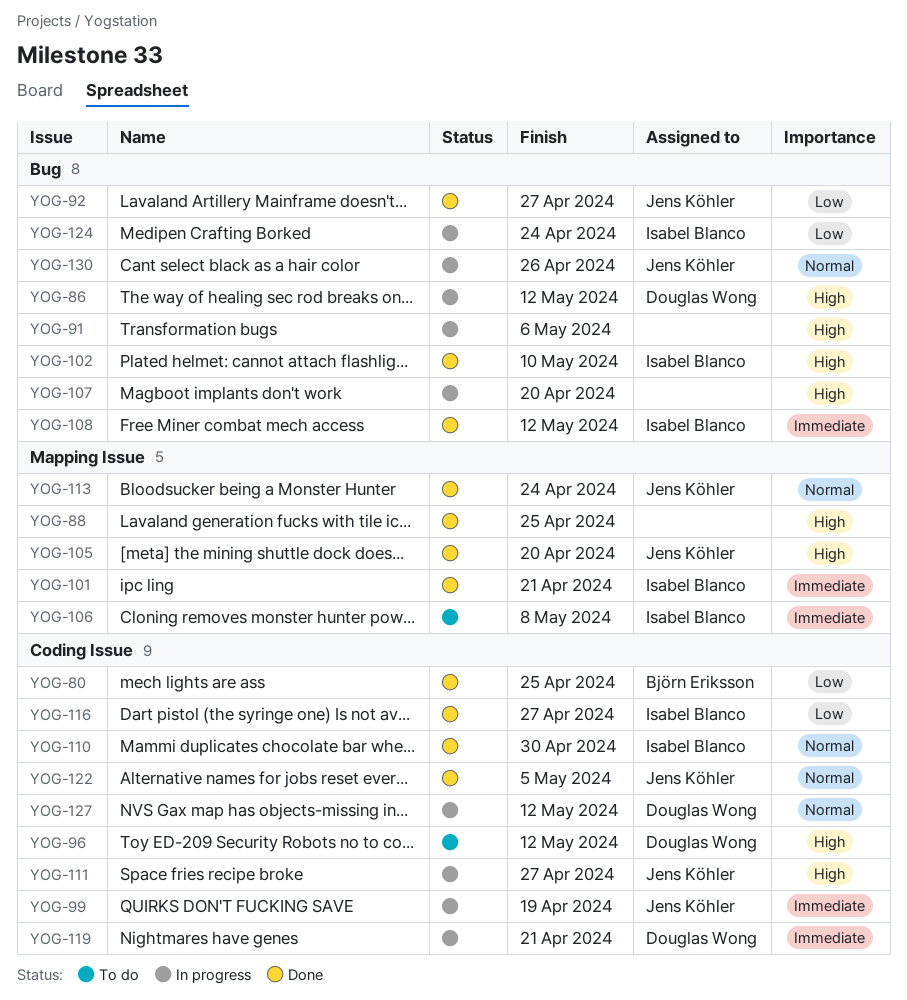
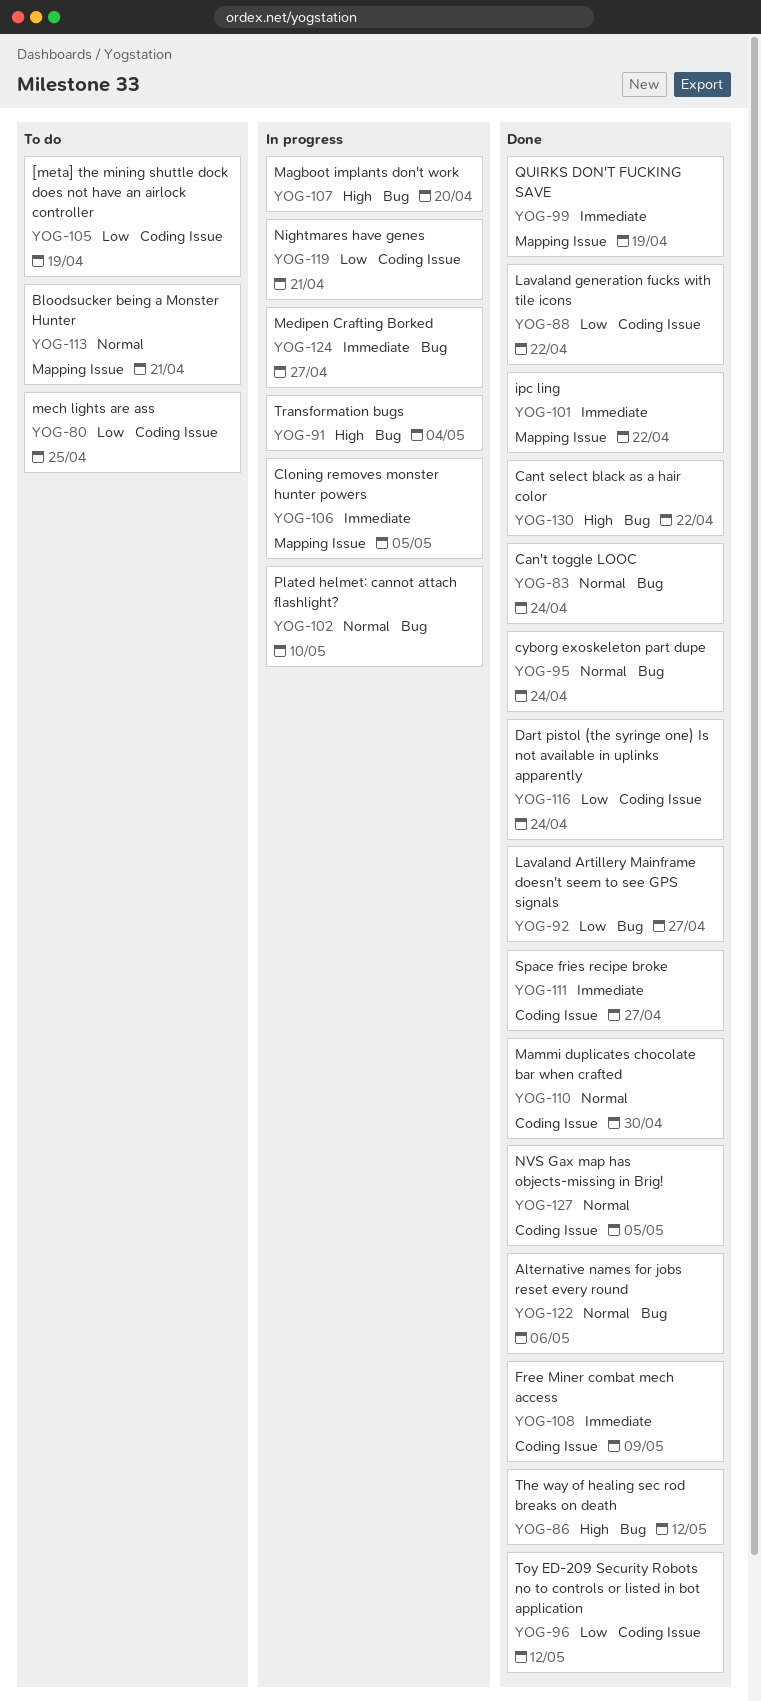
YOG-80, status: Done -> To do
YOG-83: none -> present
YOG-86, status: In progress -> Done
YOG-88, priority: High -> Low
YOG-88, label: Mapping Issue -> Coding Issue
YOG-88, due: Apr 25 -> Apr 22
YOG-91, due: May 6 -> May 4
YOG-95: none -> present
YOG-96, status: To do -> Done
YOG-96, priority: High -> Low
YOG-99, status: In progress -> Done
YOG-99, label: Coding Issue -> Mapping Issue
YOG-101, due: Apr 21 -> Apr 22
YOG-102, status: Done -> In progress
YOG-102, priority: High -> Normal
YOG-105, status: Done -> To do
YOG-105, priority: High -> Low
YOG-105, label: Mapping Issue -> Coding Issue
YOG-105, due: Apr 20 -> Apr 19
YOG-106, status: To do -> In progress
YOG-106, due: May 8 -> May 5
YOG-108, label: Bug -> Coding Issue
YOG-108, due: May 12 -> May 9
YOG-111, status: In progress -> Done
YOG-111, priority: High -> Immediate
YOG-113, status: Done -> To do
YOG-113, due: Apr 24 -> Apr 21
YOG-116, due: Apr 27 -> Apr 24
YOG-119, priority: Immediate -> Low
YOG-122, label: Coding Issue -> Bug
YOG-122, due: May 5 -> May 6
YOG-124, priority: Low -> Immediate
YOG-124, due: Apr 24 -> Apr 27
YOG-127, status: In progress -> Done
YOG-127, due: May 12 -> May 5
YOG-130, status: In progress -> Done
YOG-130, priority: Normal -> High
YOG-130, due: Apr 26 -> Apr 22

